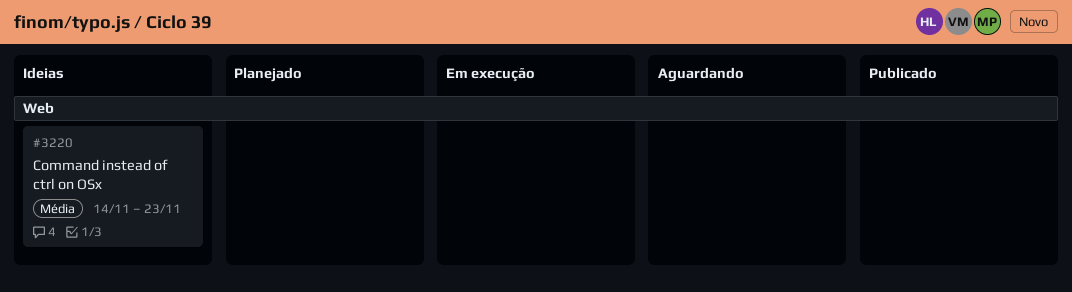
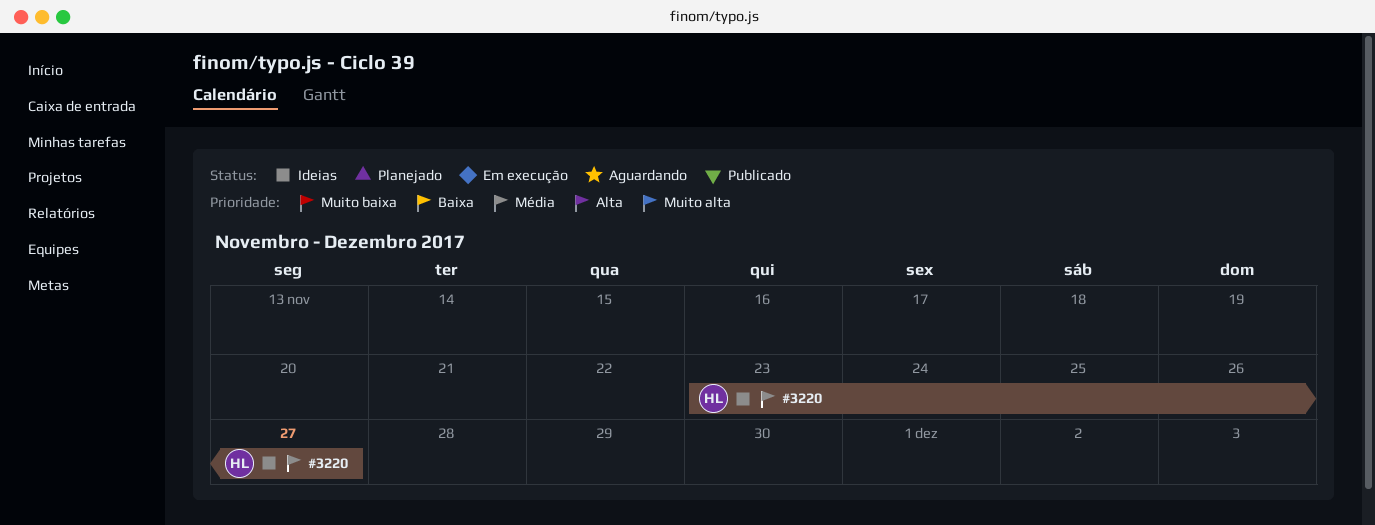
#3220, start: Nov 14 -> Nov 23
#3220, due: Nov 23 -> Nov 27

